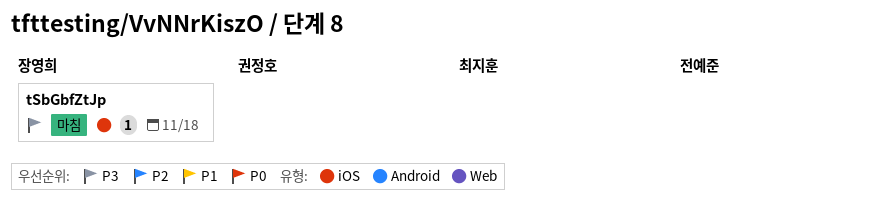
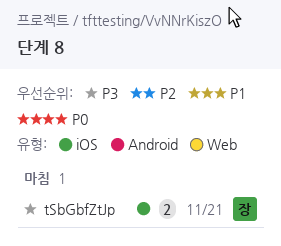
tSbGbfZtJp, estimate: 1 -> 2
tSbGbfZtJp, due: Nov 18 -> Nov 21

